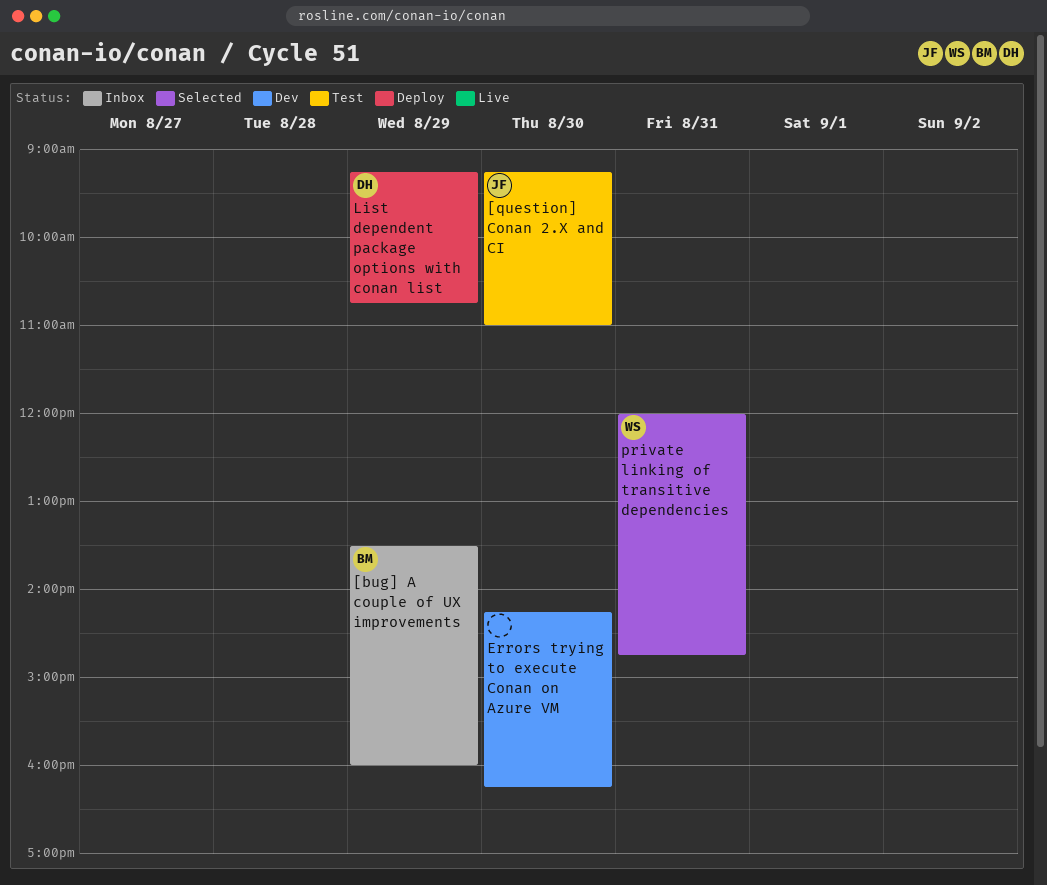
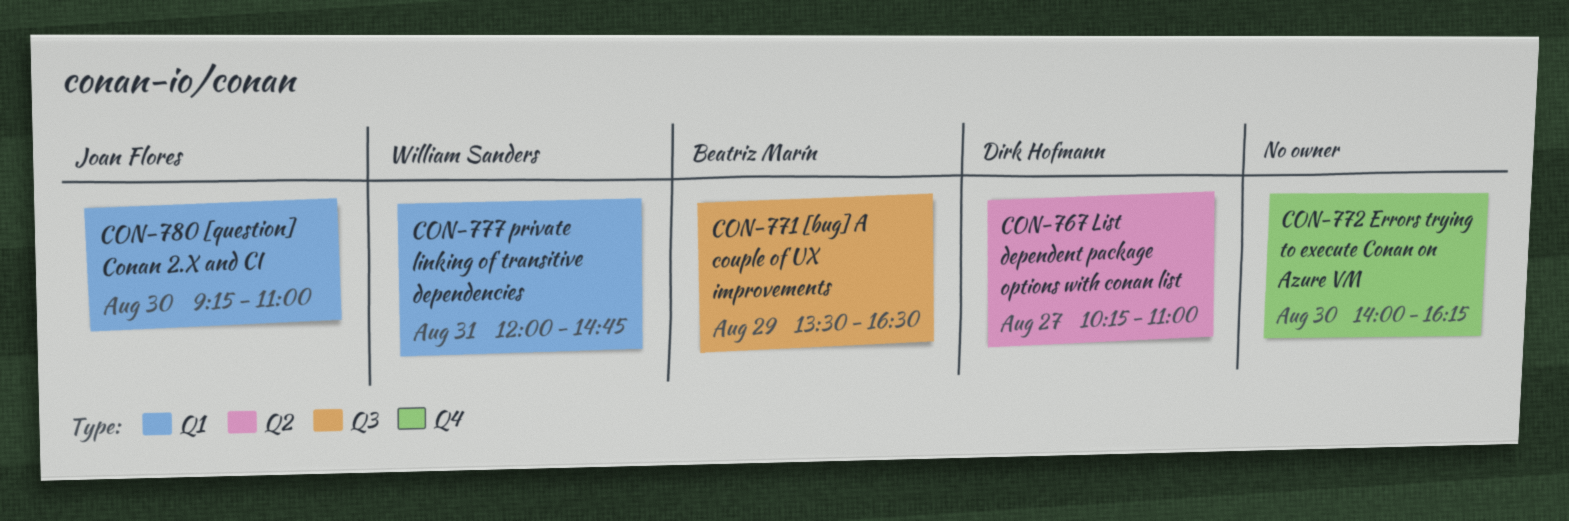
[bug] A couple of UX improvements, ends: 16:00 -> 16:30
Errors trying to execute Conan on Azure VM, begins: 14:15 -> 14:00
List dependent package options with conan list, day: Aug 29 -> Aug 27
List dependent package options with conan list, begins: 09:15 -> 10:15
List dependent package options with conan list, ends: 10:45 -> 11:00

